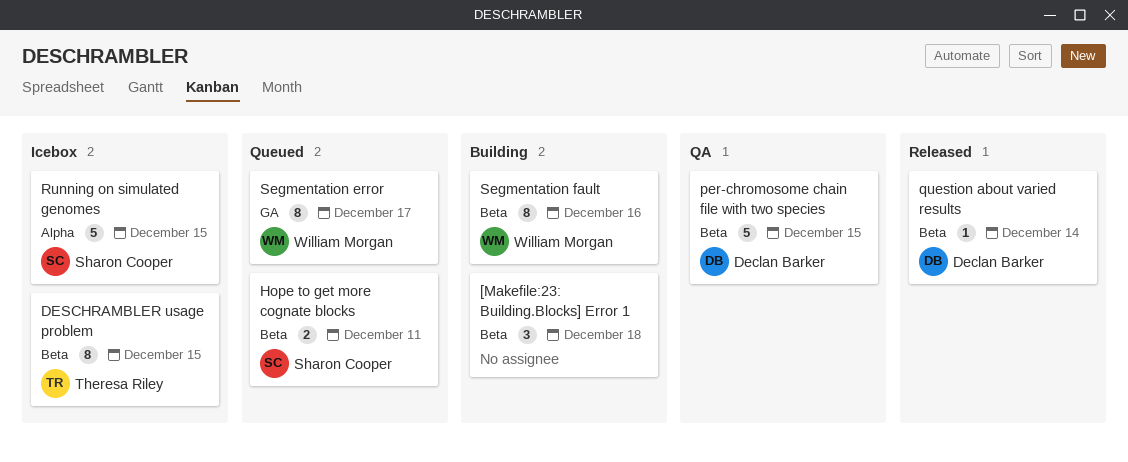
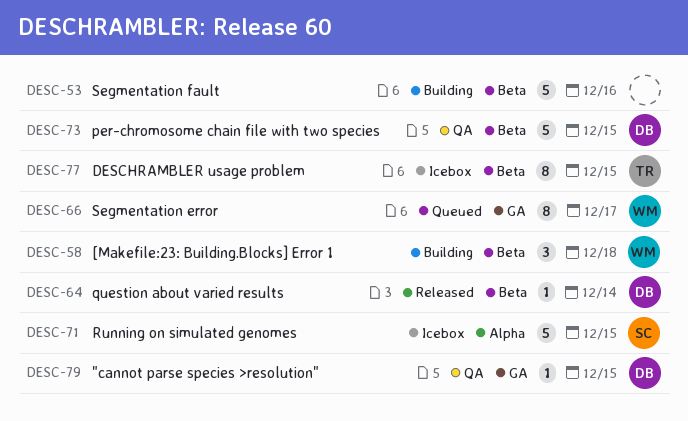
"cannot parse species >resolution": none -> present
[Makefile:23: Building.Blocks] Error 1, owner: none -> William Morgan
Hope to get more cognate blocks: present -> none
Segmentation fault, owner: William Morgan -> none
Segmentation fault, estimate: 8 -> 5

